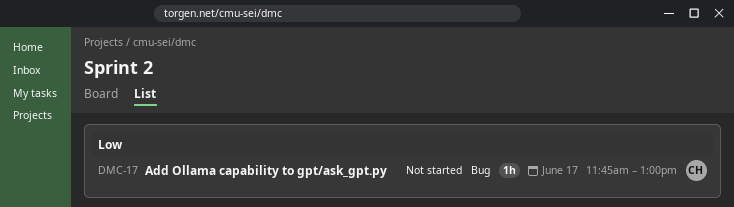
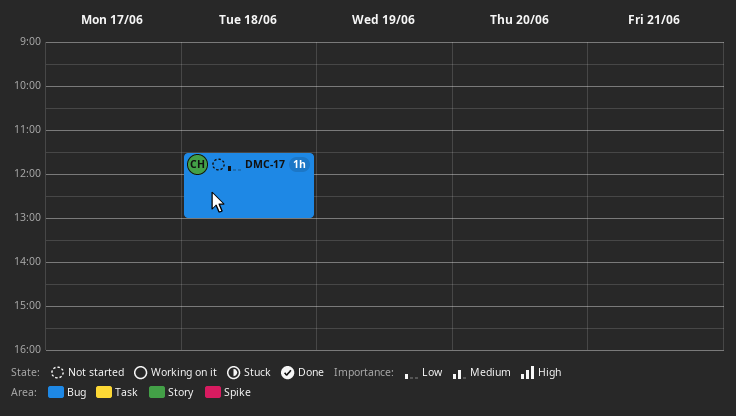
DMC-17, day: Jun 17 -> Jun 18
DMC-17, begins: 11:45 -> 11:30

